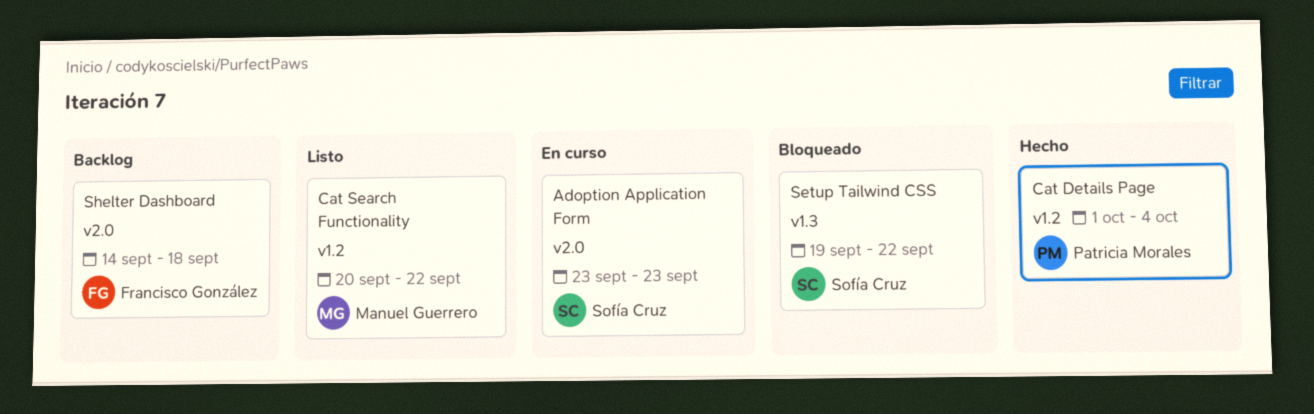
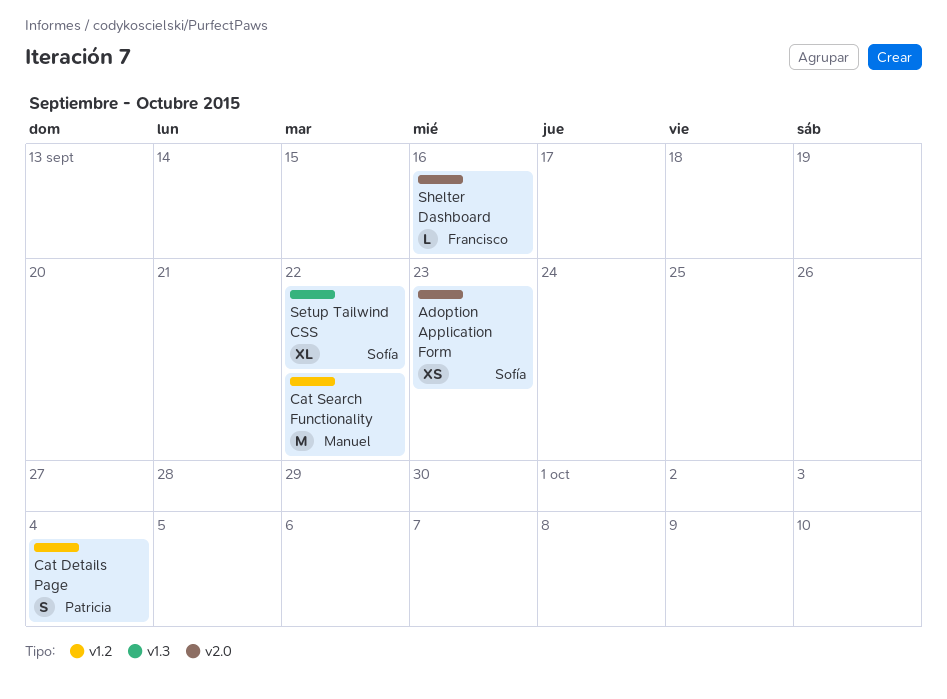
Shelter Dashboard, due: Sep 18 -> Sep 16

